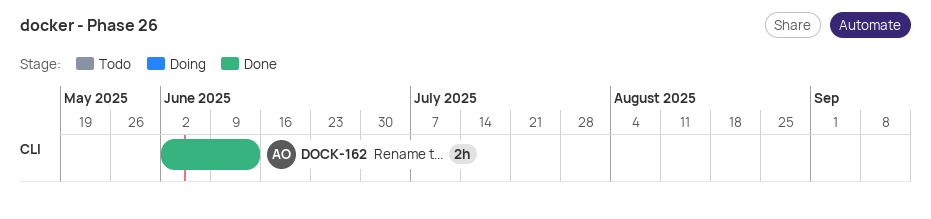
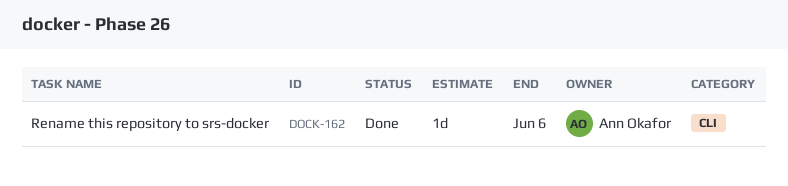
DOCK-162, estimate: 2h -> 1d
DOCK-162, due: Jun 13 -> Jun 6

